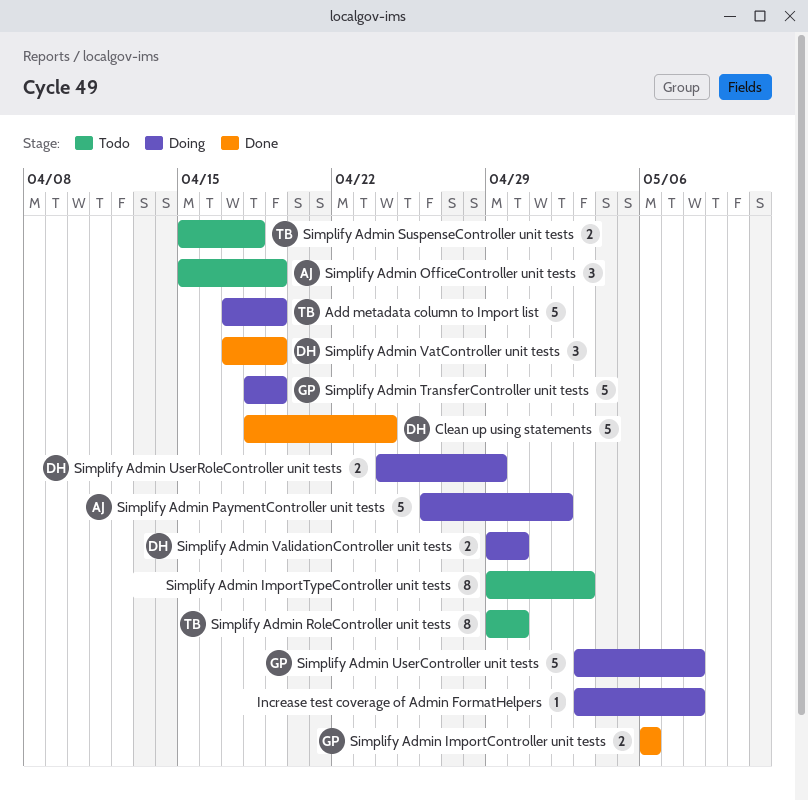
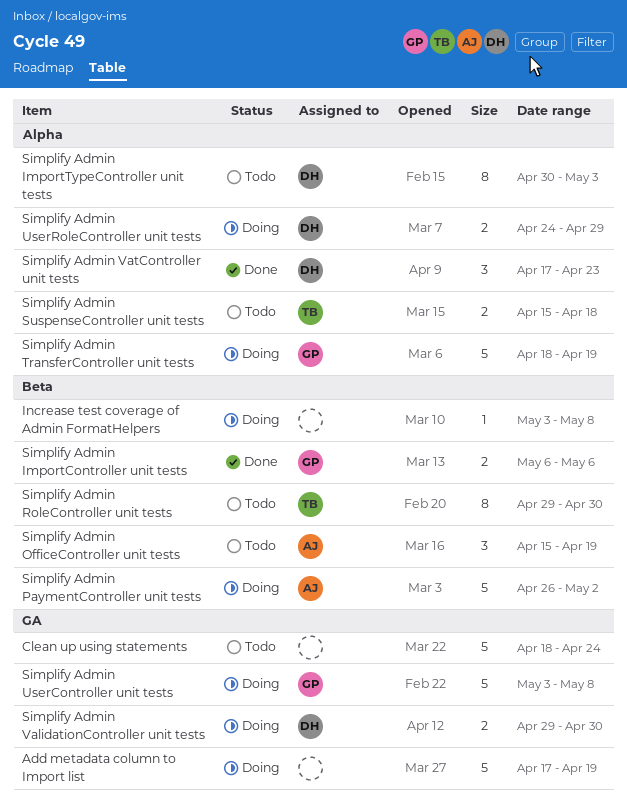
Add metadata column to Import list, owner: TB -> none
Clean up using statements, status: Done -> Todo
Clean up using statements, owner: DH -> none
Simplify Admin ImportTypeController unit tests, owner: none -> DH
Simplify Admin ImportTypeController unit tests, start: Apr 29 -> Apr 30
Simplify Admin VatController unit tests, due: Apr 19 -> Apr 23

